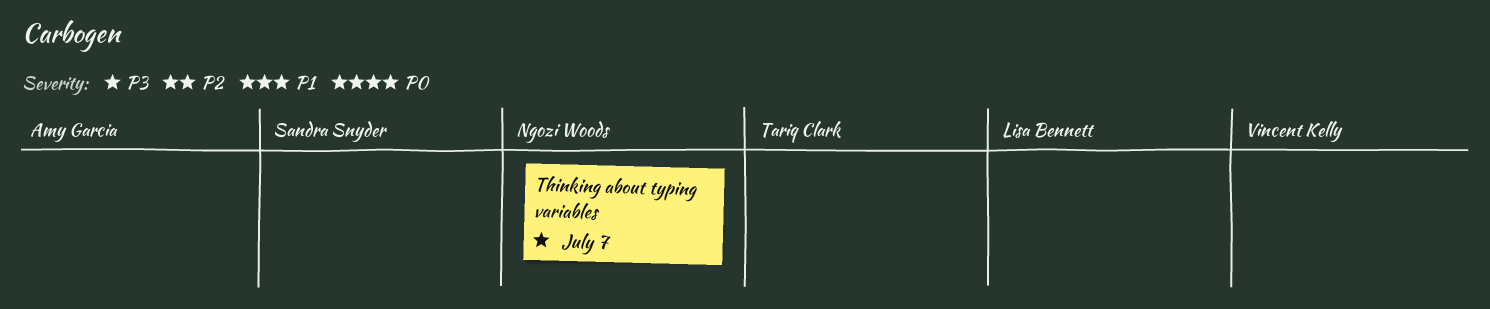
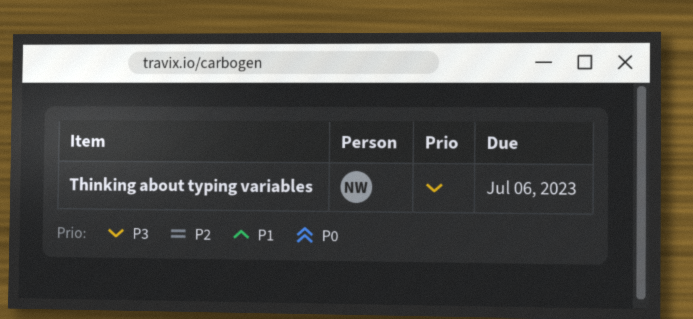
Thinking about typing variables, due: Jul 7 -> Jul 6

